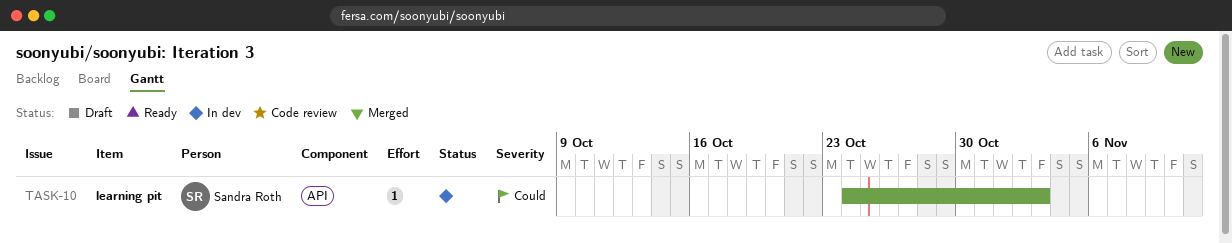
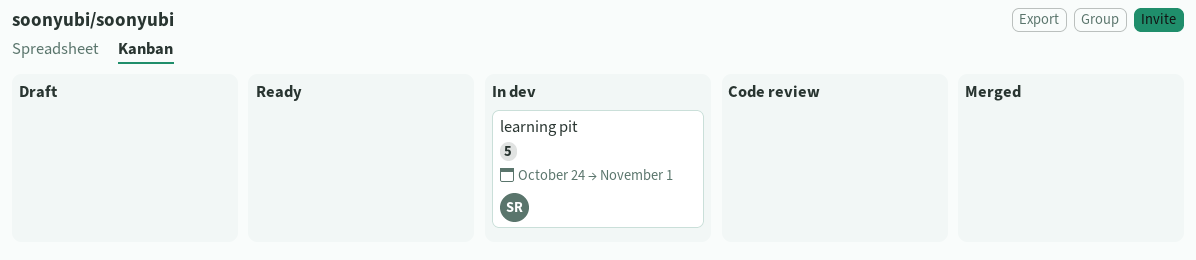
learning pit, estimate: 1 -> 5
learning pit, due: Nov 3 -> Nov 1

